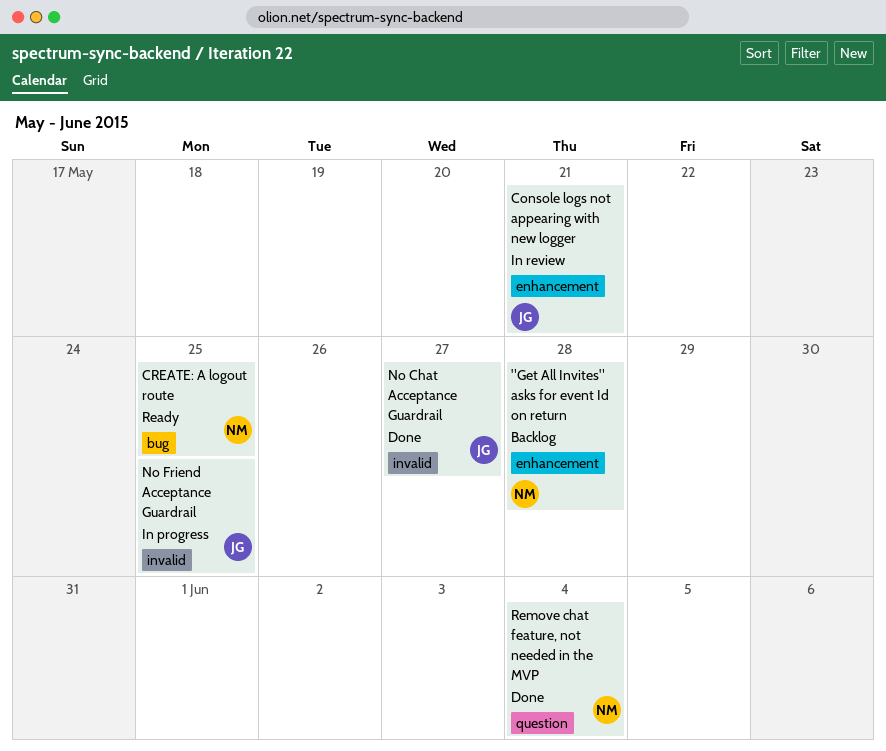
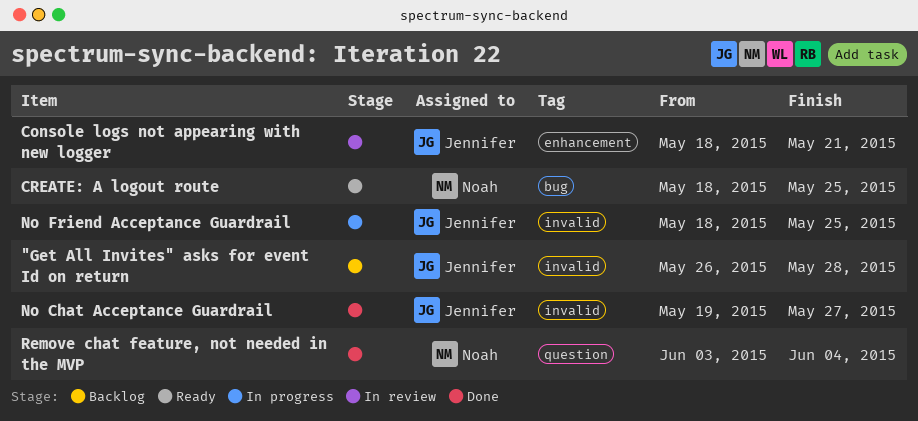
"Get All Invites" asks for event Id on return, owner: Noah -> Jennifer
"Get All Invites" asks for event Id on return, label: enhancement -> invalid

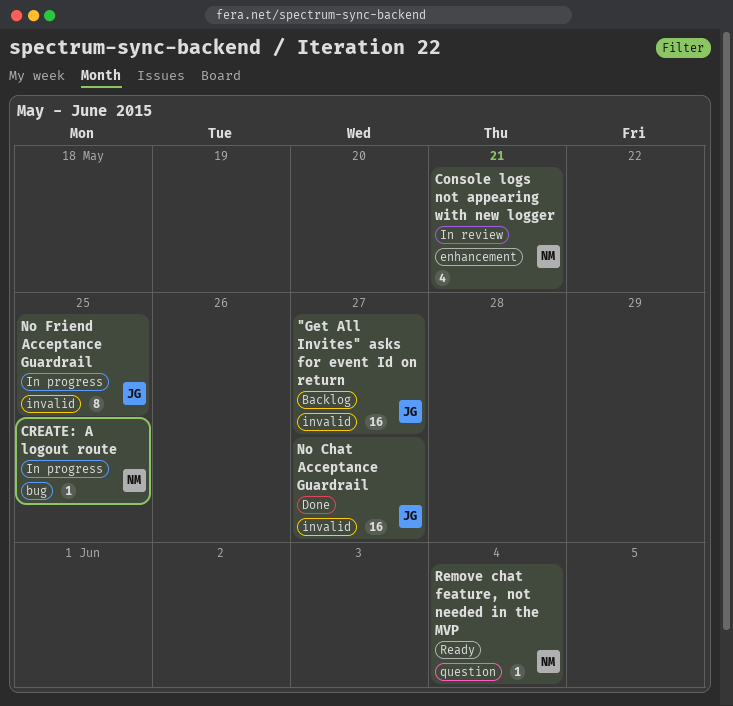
"Get All Invites" asks for event Id on return, due: May 28 -> May 27
Console logs not appearing with new logger, owner: Jennifer -> Noah
CREATE: A logout route, status: Ready -> In progress
Remove chat feature, not needed in the MVP, status: Done -> Ready

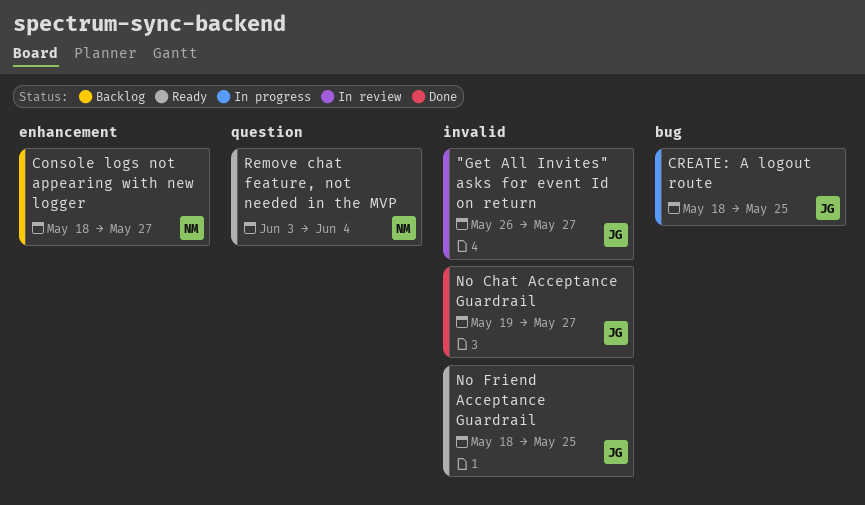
"Get All Invites" asks for event Id on return, status: Backlog -> In review
Console logs not appearing with new logger, status: In review -> Backlog
Console logs not appearing with new logger, due: May 21 -> May 27
CREATE: A logout route, owner: NM -> JG
No Friend Acceptance Guardrail, status: In progress -> Ready

